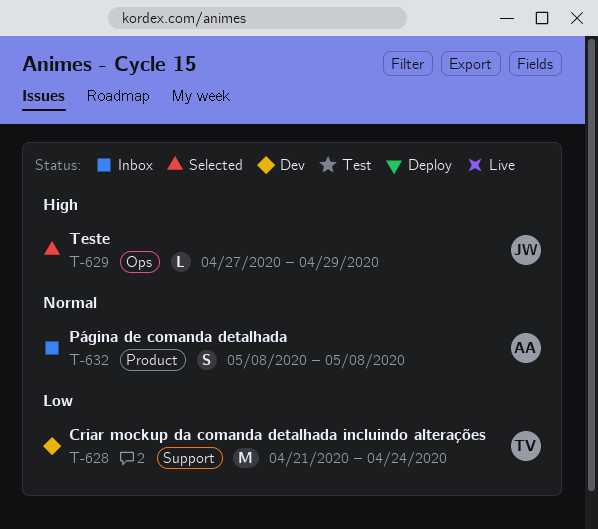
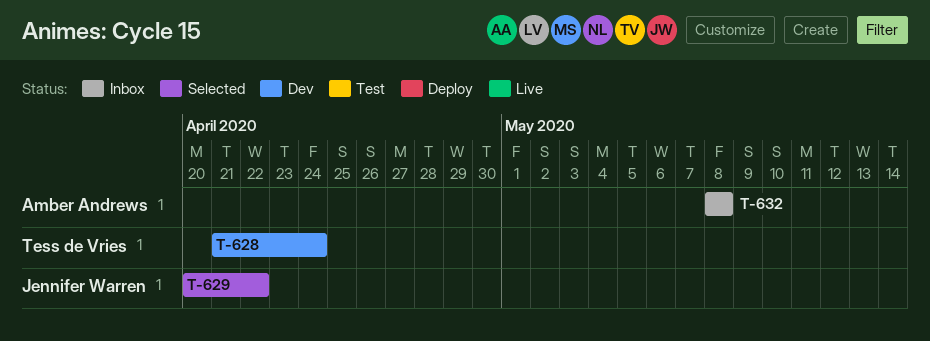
T-629, start: Apr 27 -> Apr 20
T-629, due: Apr 29 -> Apr 22

